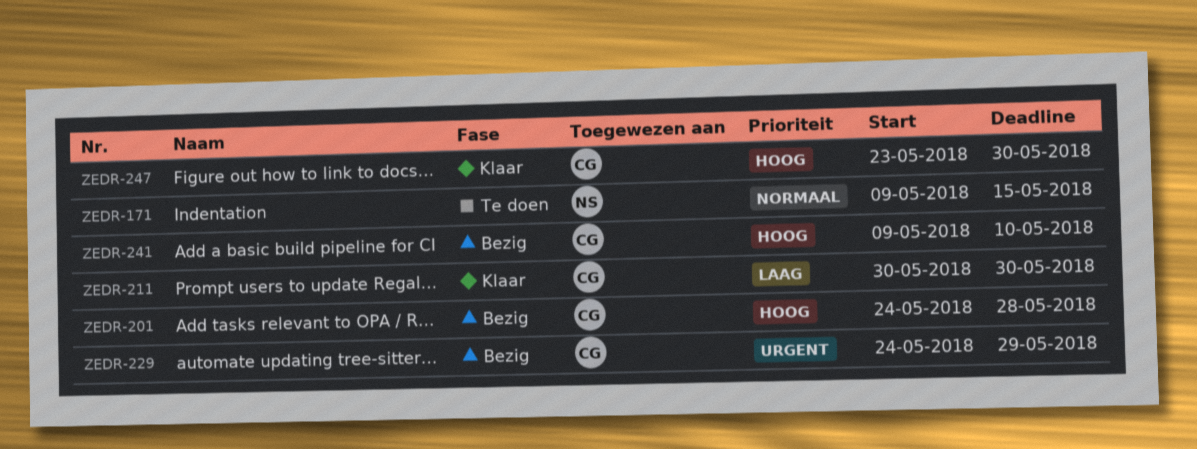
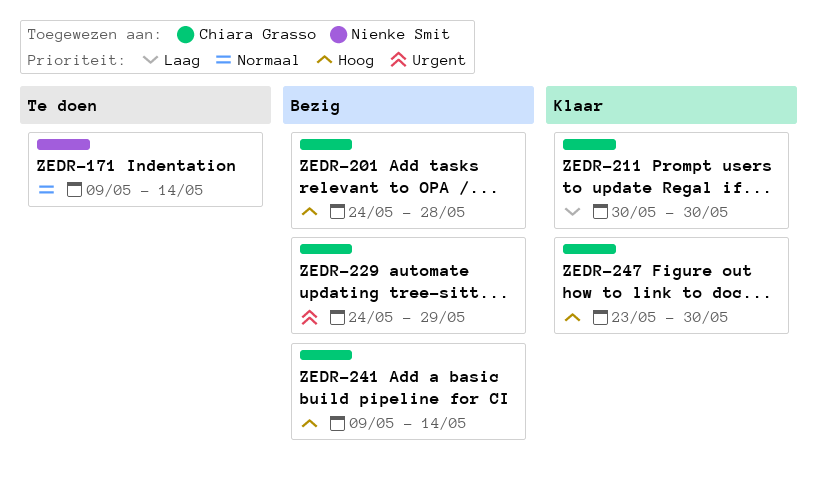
ZEDR-171, due: May 15 -> May 14
ZEDR-241, due: May 10 -> May 14

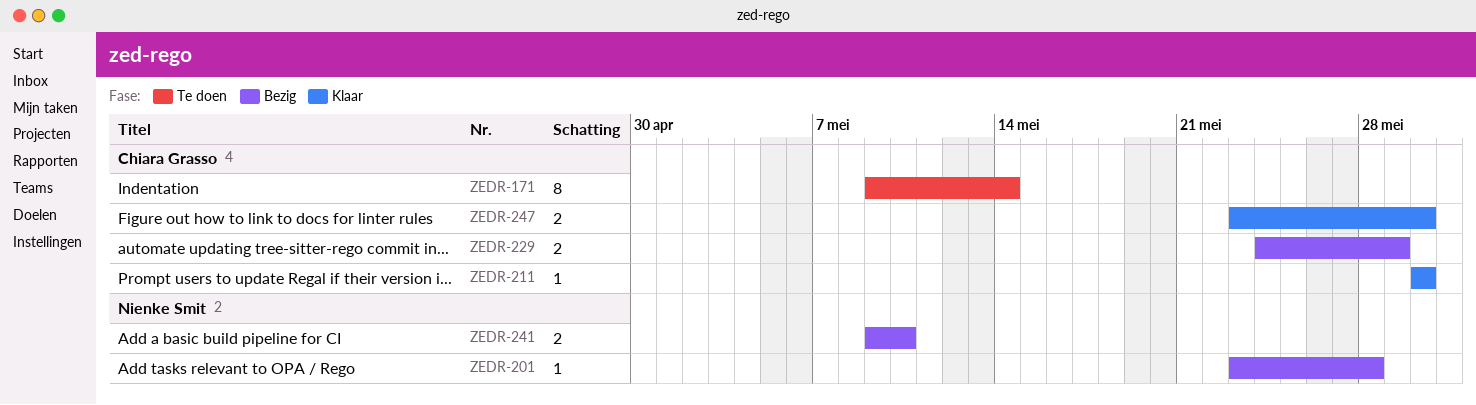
ZEDR-171, owner: Nienke Smit -> Chiara Grasso
ZEDR-201, owner: Chiara Grasso -> Nienke Smit
ZEDR-201, start: May 24 -> May 23
ZEDR-241, owner: Chiara Grasso -> Nienke Smit
ZEDR-241, due: May 14 -> May 10

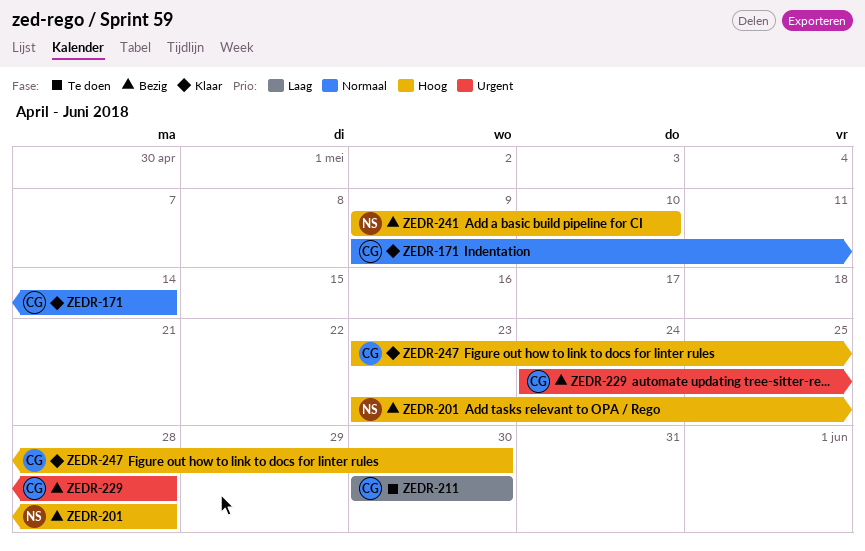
ZEDR-171, status: Te doen -> Klaar
ZEDR-211, status: Klaar -> Te doen
ZEDR-229, due: May 29 -> May 28

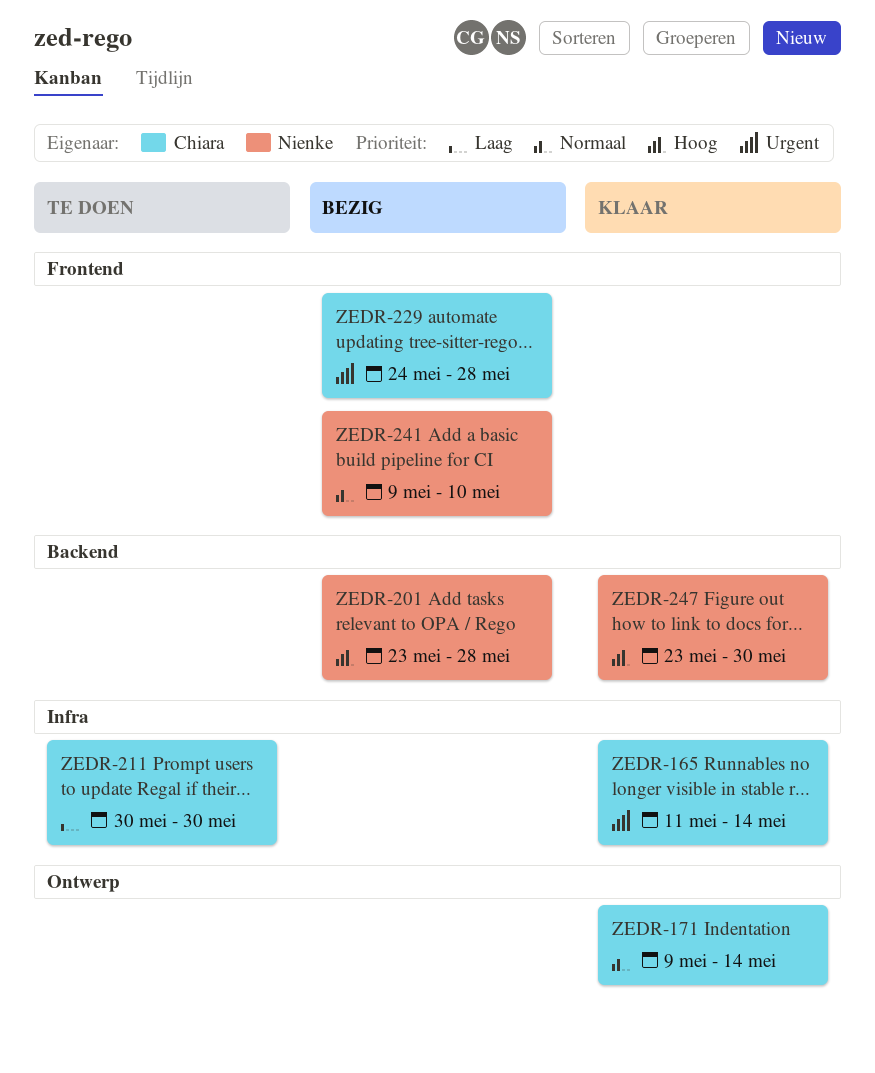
ZEDR-165: none -> present
ZEDR-241, priority: Hoog -> Normaal
ZEDR-247, owner: Chiara -> Nienke

